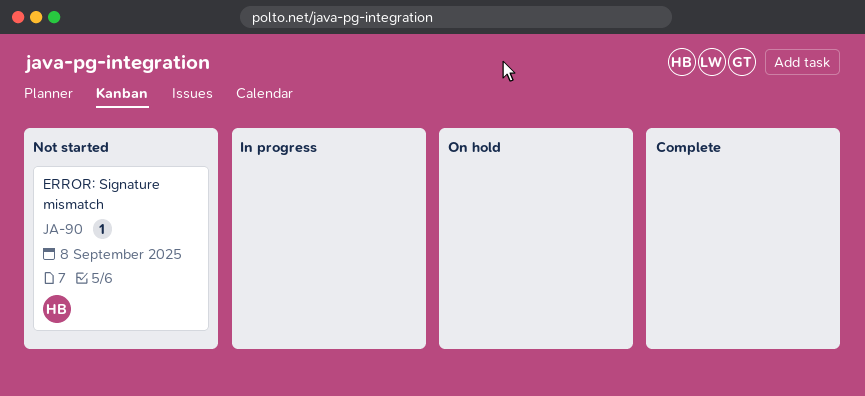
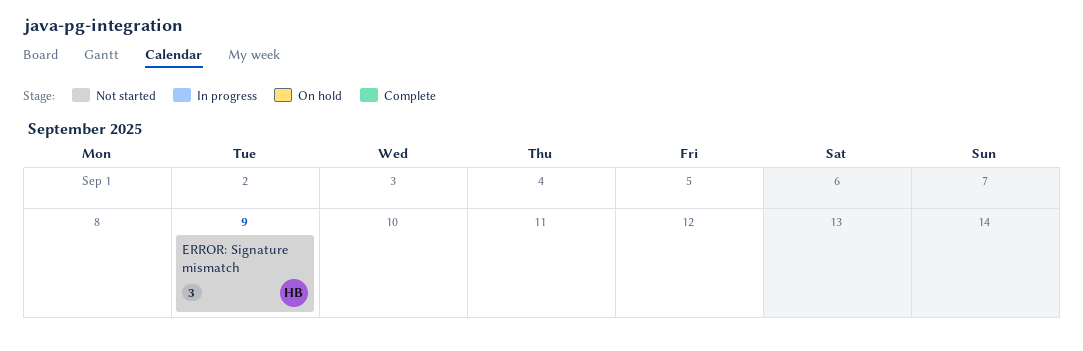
ERROR: Signature mismatch, estimate: 1 -> 3
ERROR: Signature mismatch, due: Sep 8 -> Sep 9

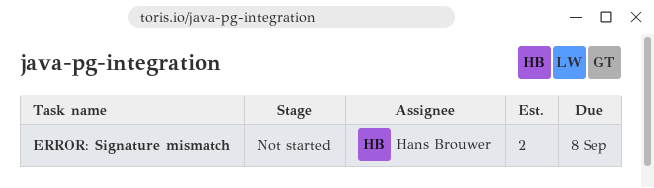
ERROR: Signature mismatch, estimate: 3 -> 2
ERROR: Signature mismatch, due: Sep 9 -> Sep 8

